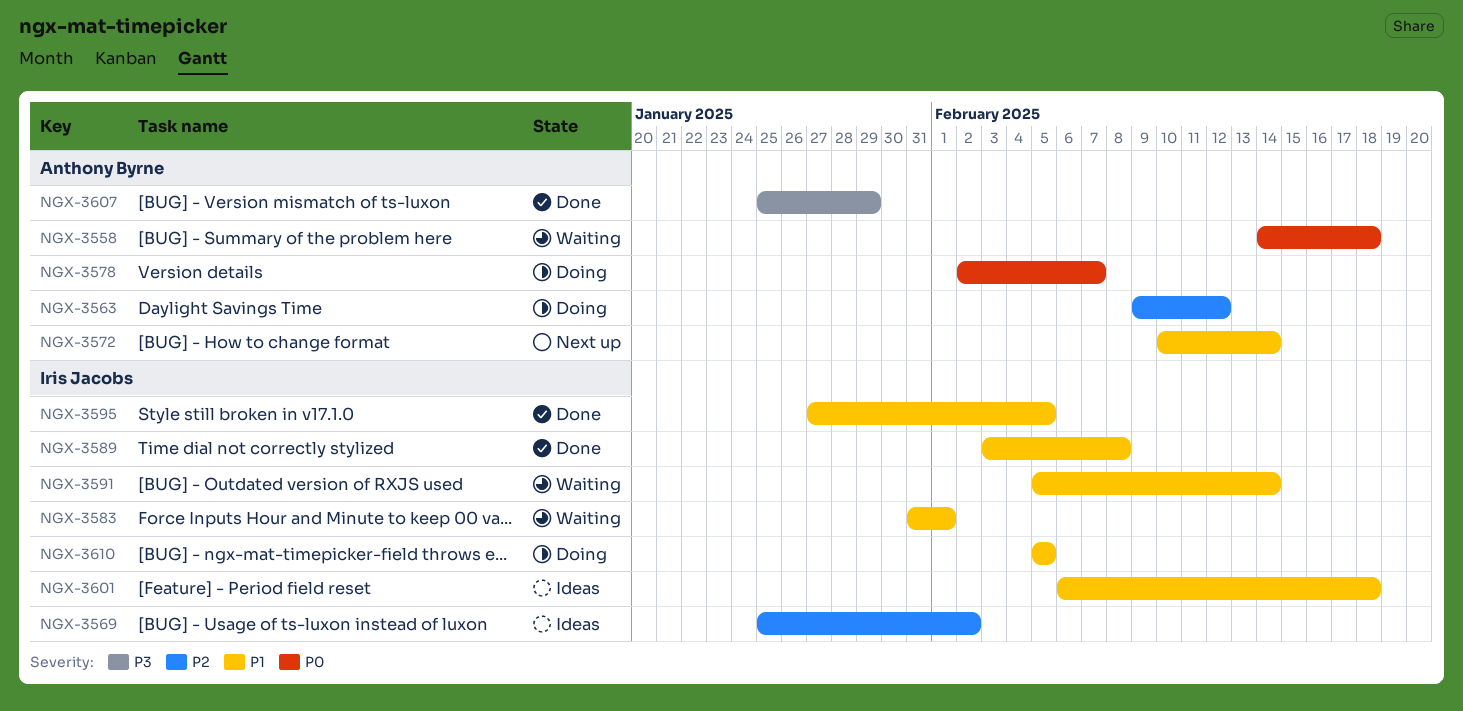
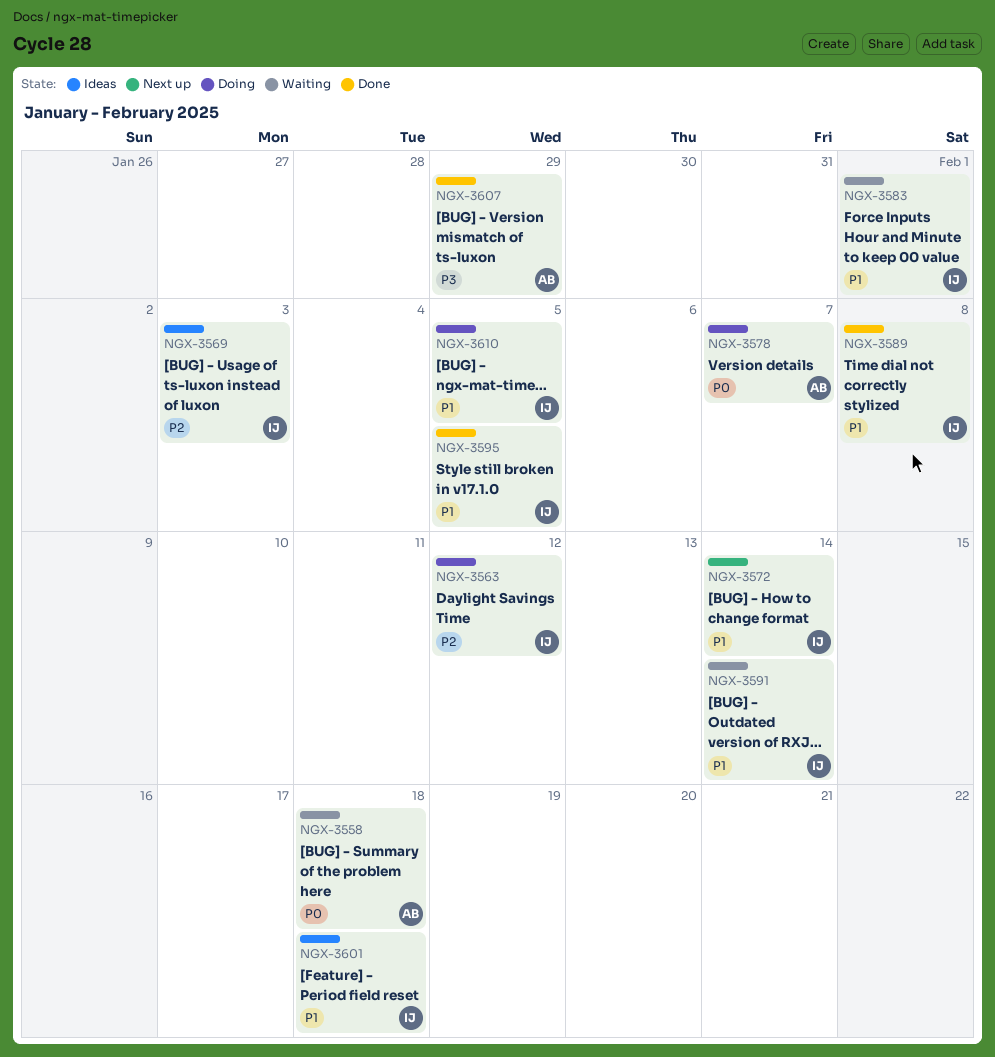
NGX-3563, owner: Anthony Byrne -> Iris Jacobs
NGX-3569, due: Feb 2 -> Feb 3
NGX-3572, owner: Anthony Byrne -> Iris Jacobs

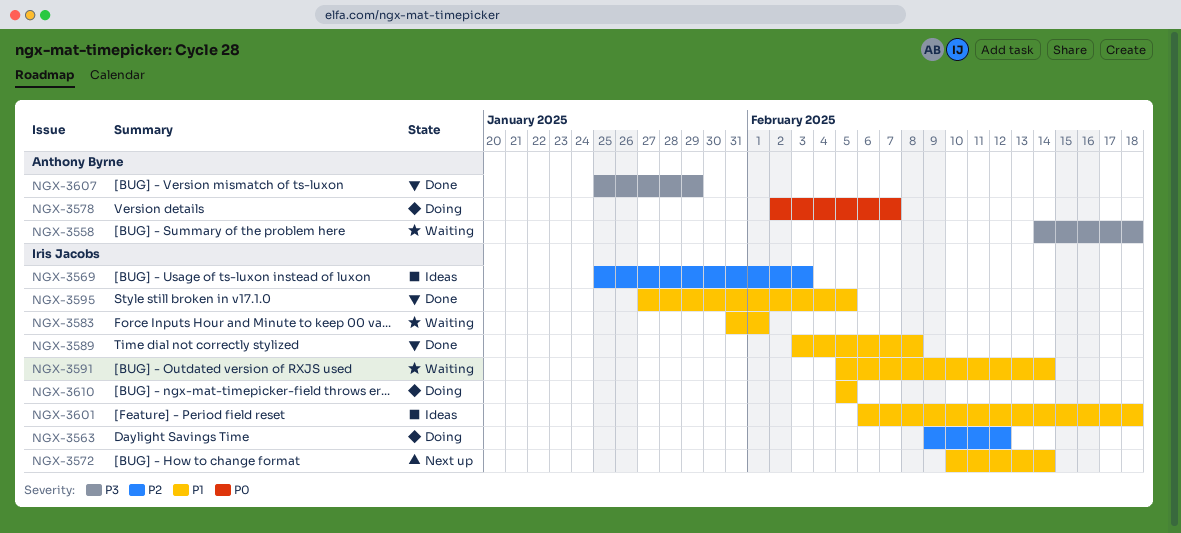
NGX-3558, priority: P0 -> P3

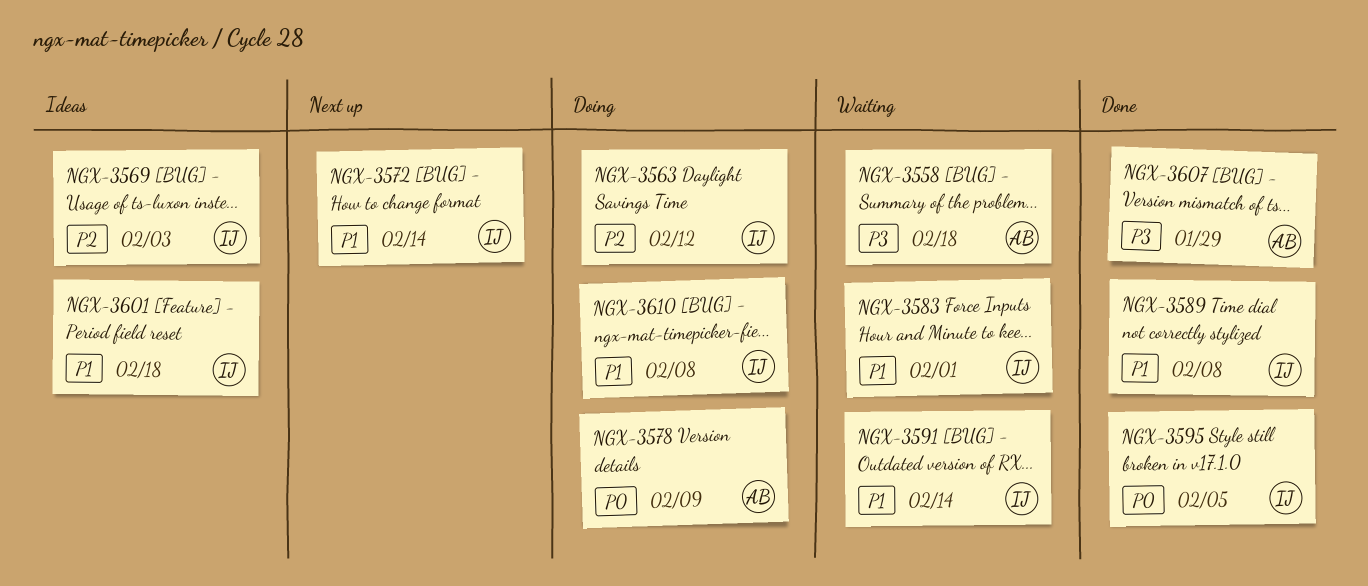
NGX-3578, due: Feb 7 -> Feb 9
NGX-3595, priority: P1 -> P0
NGX-3610, due: Feb 5 -> Feb 8

